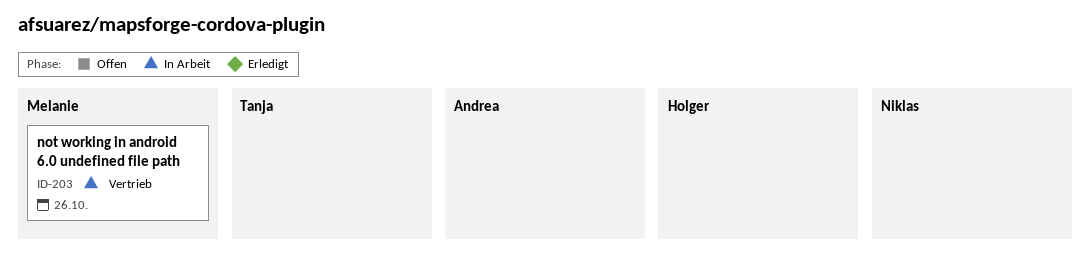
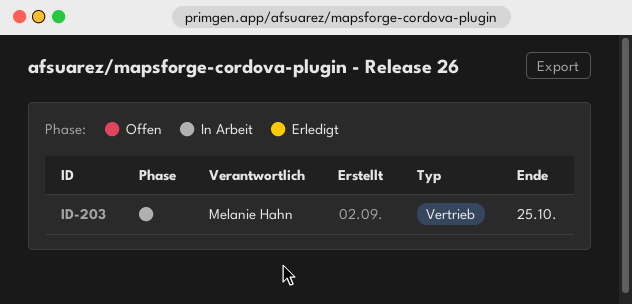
ID-203, due: Oct 26 -> Oct 25

